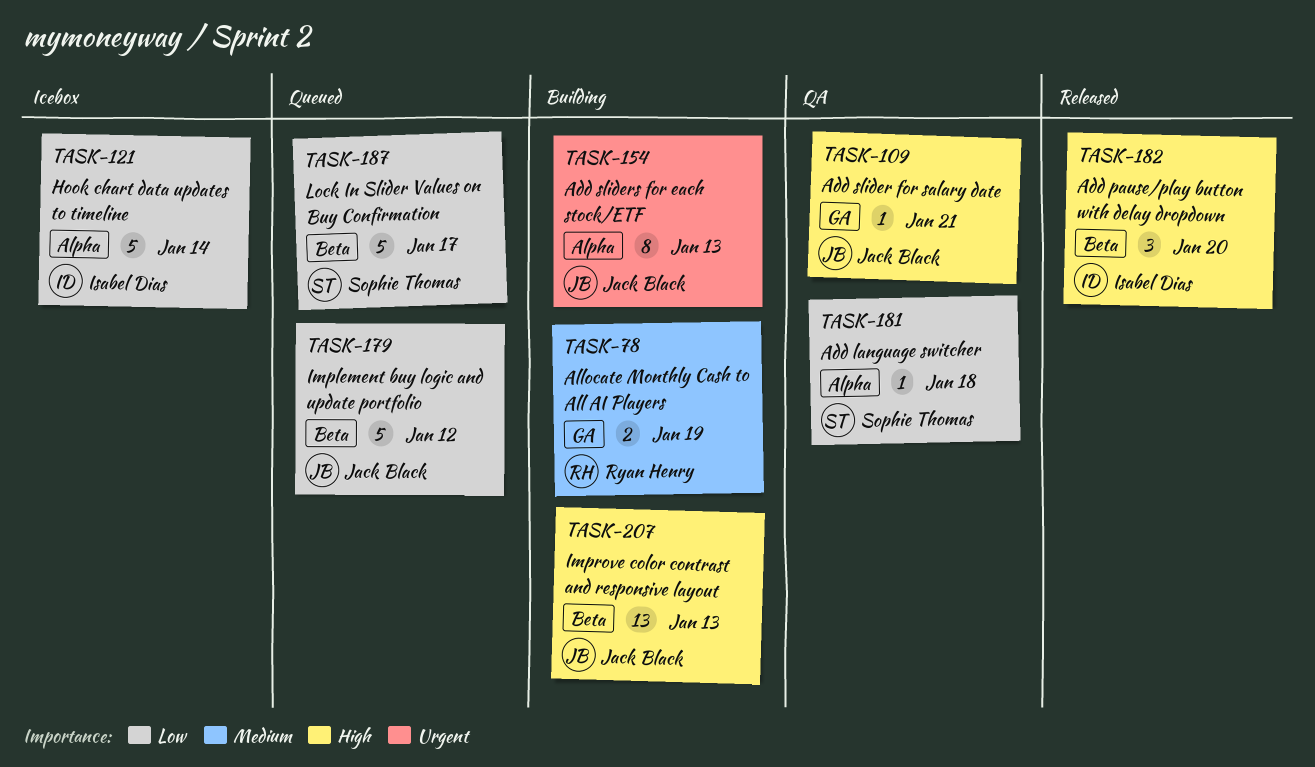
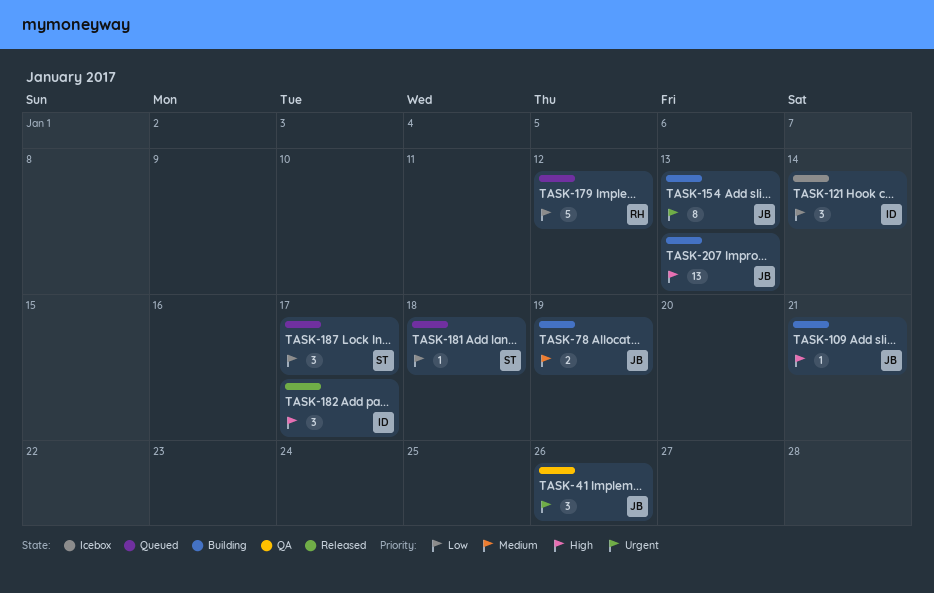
TASK-41: none -> present
TASK-78, owner: Ryan Henry -> Jack Black
TASK-109, status: QA -> Building
TASK-121, estimate: 5 -> 3
TASK-179, owner: Jack Black -> Ryan Henry
TASK-181, status: QA -> Queued
TASK-182, due: Jan 20 -> Jan 17
TASK-187, estimate: 5 -> 3

